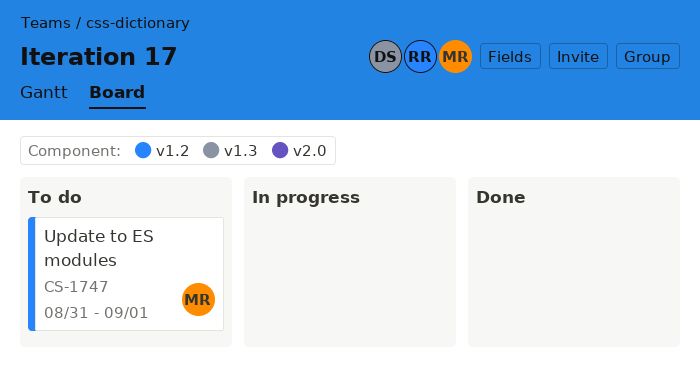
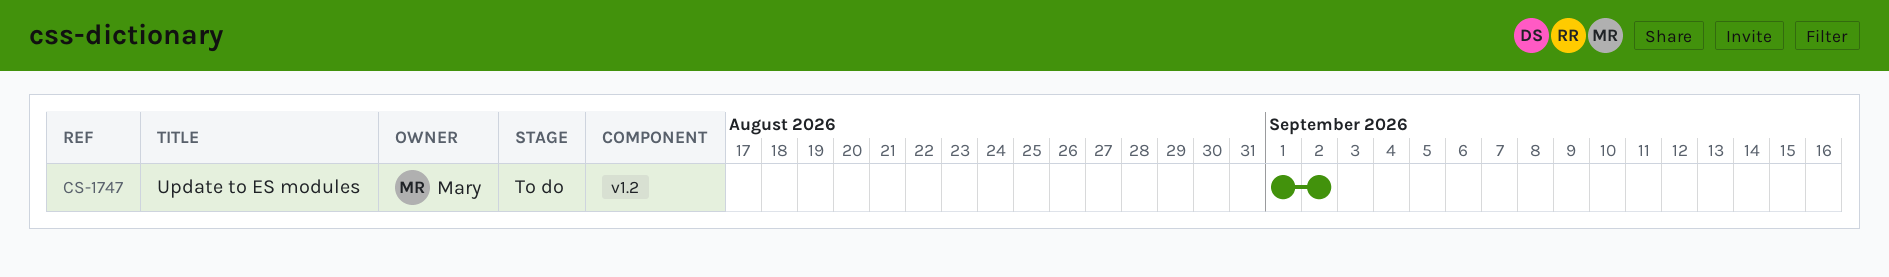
CS-1747, start: Aug 31 -> Sep 1
CS-1747, due: Sep 1 -> Sep 2

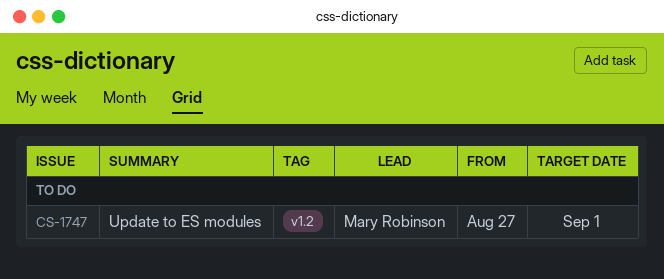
CS-1747, start: Sep 1 -> Aug 27
CS-1747, due: Sep 2 -> Sep 1

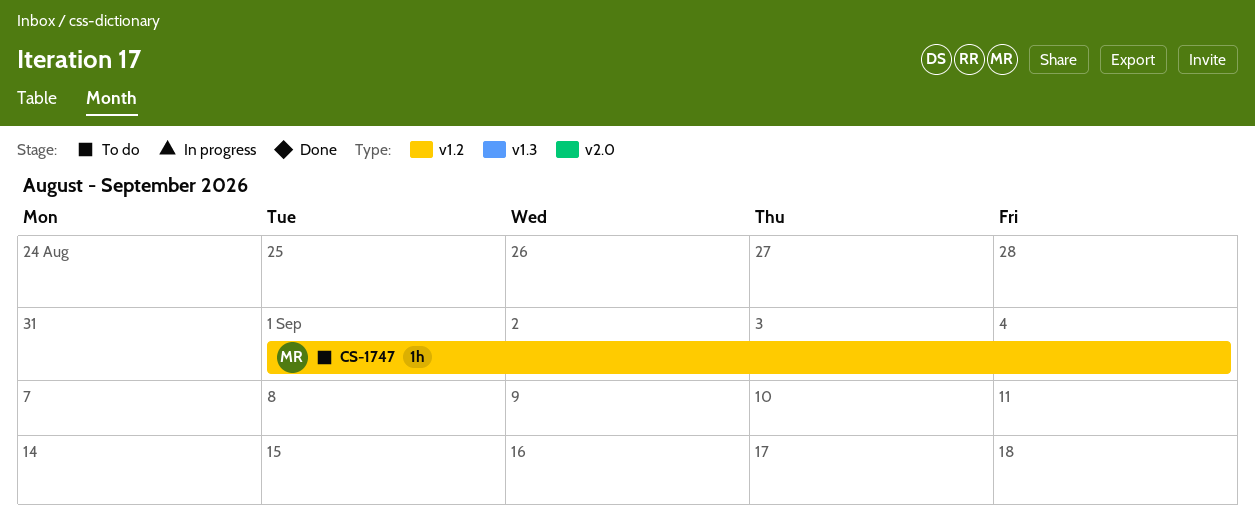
CS-1747, start: Aug 27 -> Sep 1
CS-1747, due: Sep 1 -> Sep 4

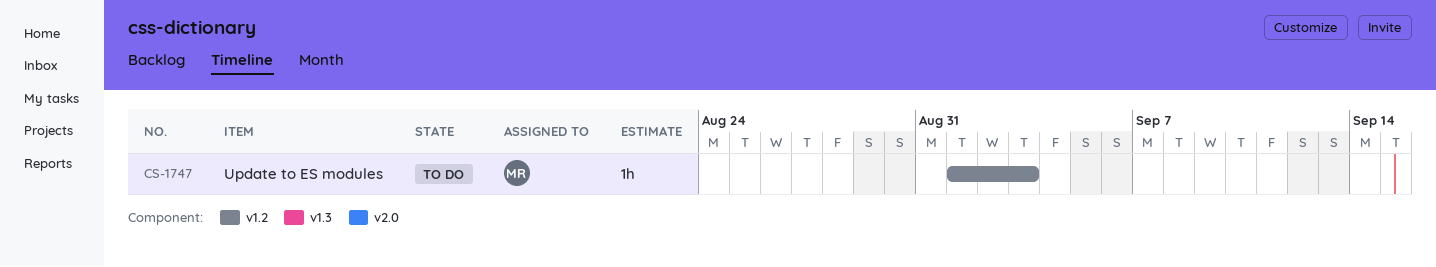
CS-1747, due: Sep 4 -> Sep 3

